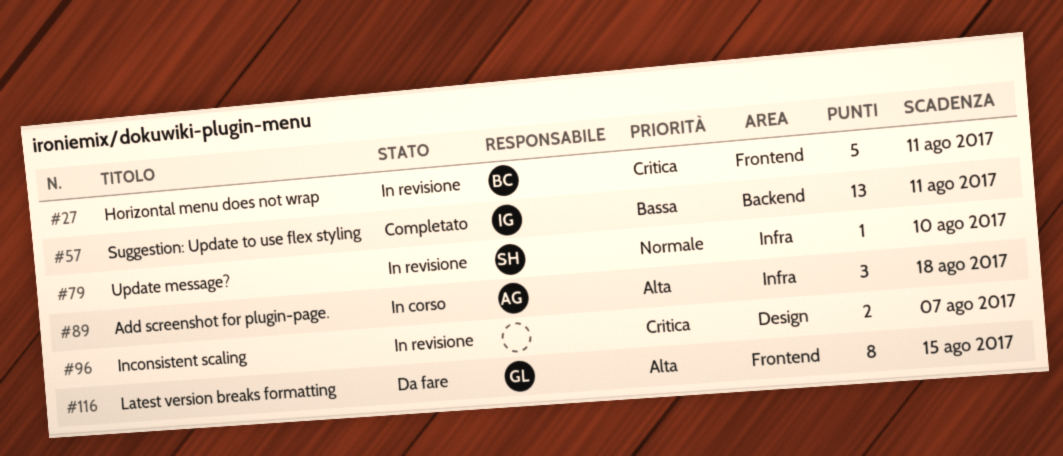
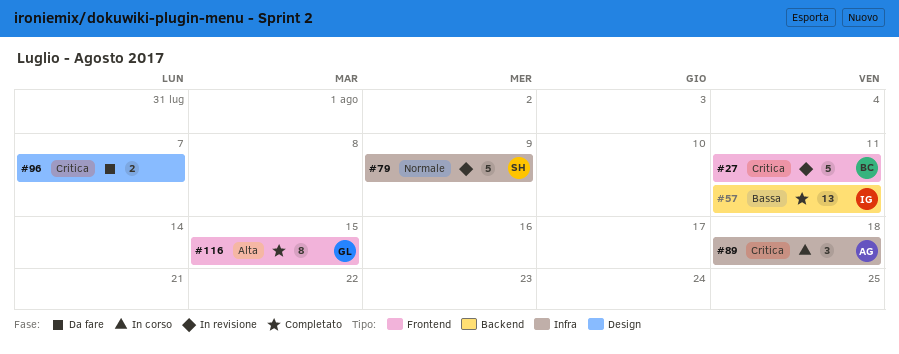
#79, estimate: 1 -> 5
#79, due: Aug 10 -> Aug 9
#89, priority: Alta -> Critica
#96, status: In revisione -> Da fare
#116, status: Da fare -> Completato

